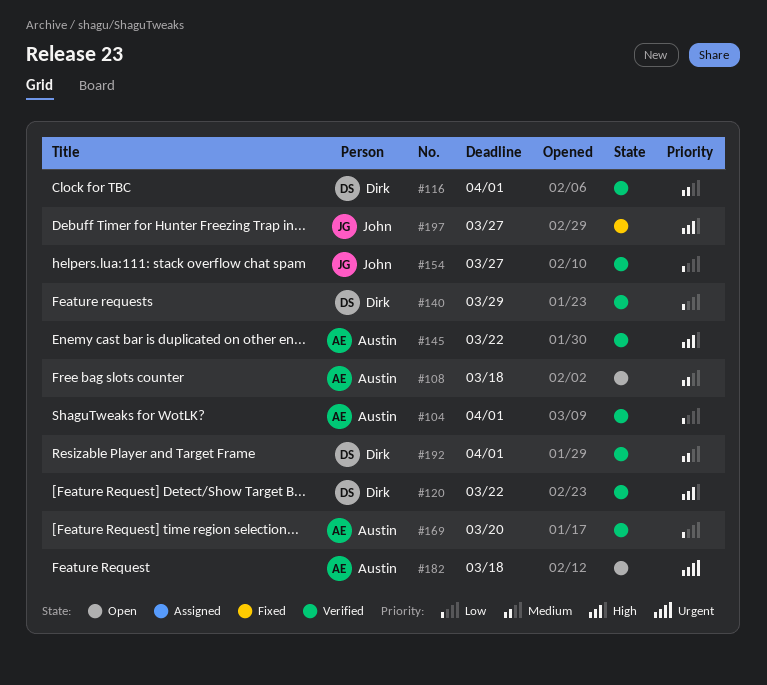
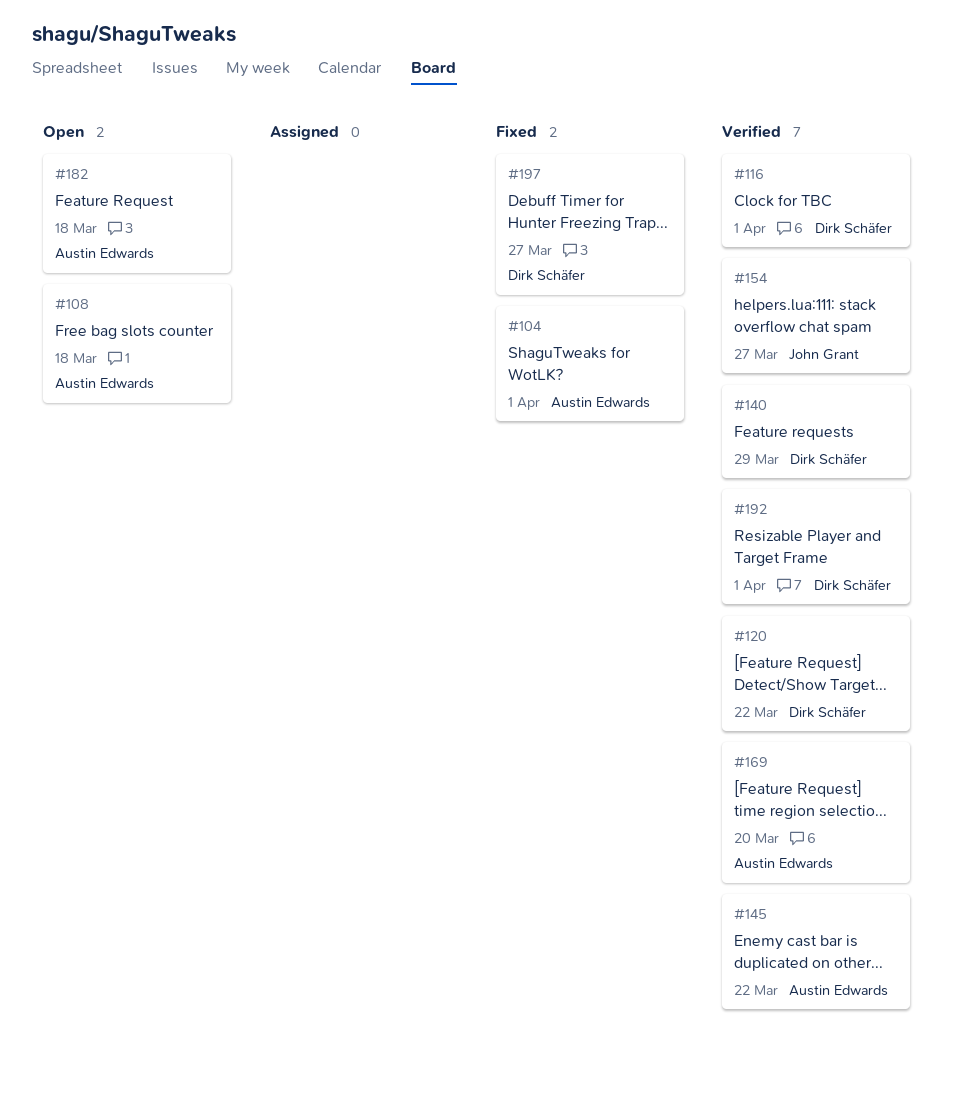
#104, status: Verified -> Fixed
#197, owner: John Grant -> Dirk Schäfer

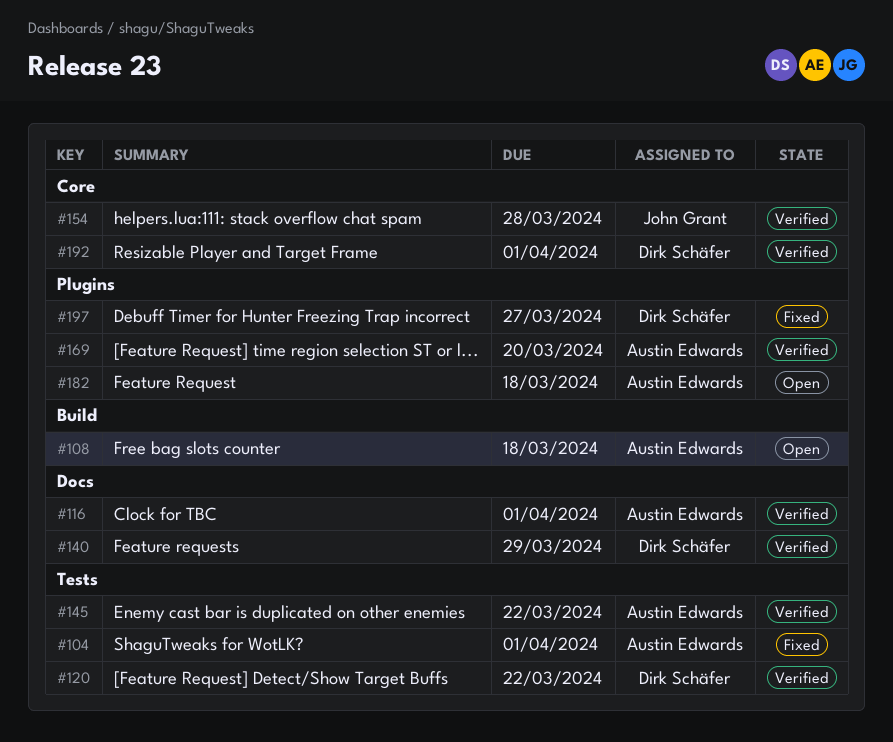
#116, owner: Dirk Schäfer -> Austin Edwards
#154, due: Mar 27 -> Mar 28

